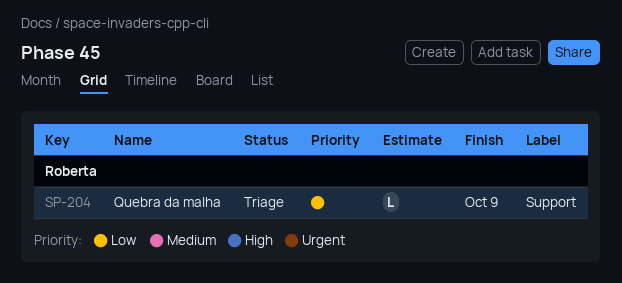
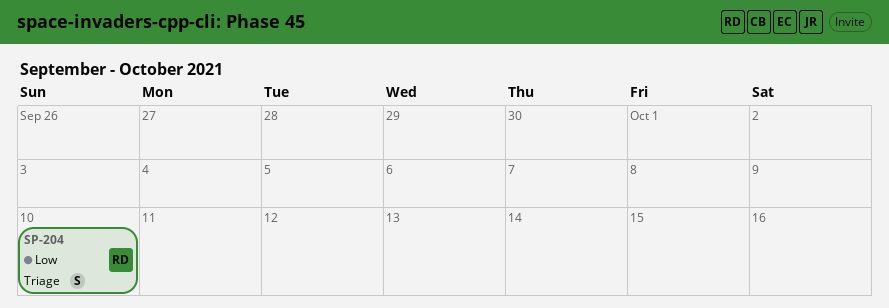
SP-204, estimate: L -> S
SP-204, due: Oct 9 -> Oct 10

